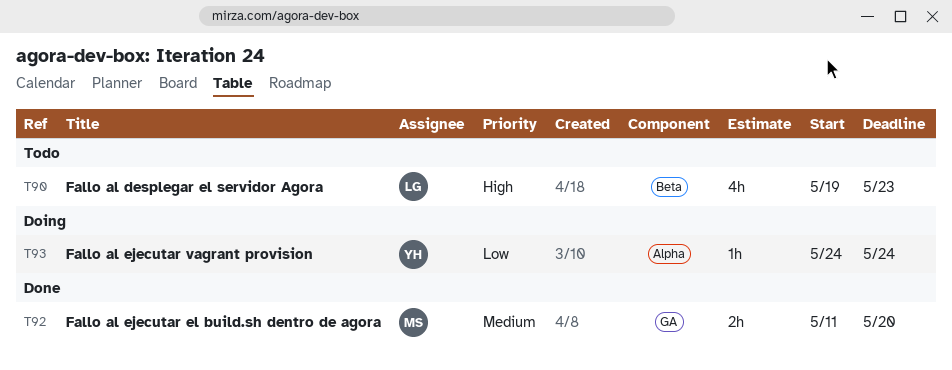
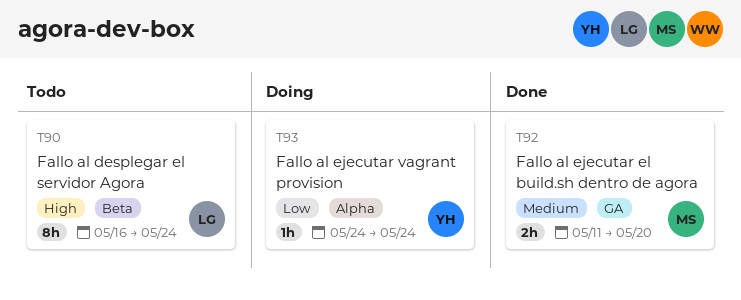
T90, estimate: 4h -> 8h
T90, start: May 19 -> May 16
T90, due: May 23 -> May 24

